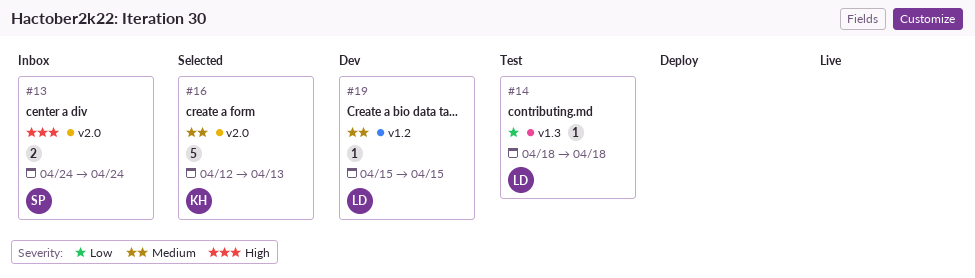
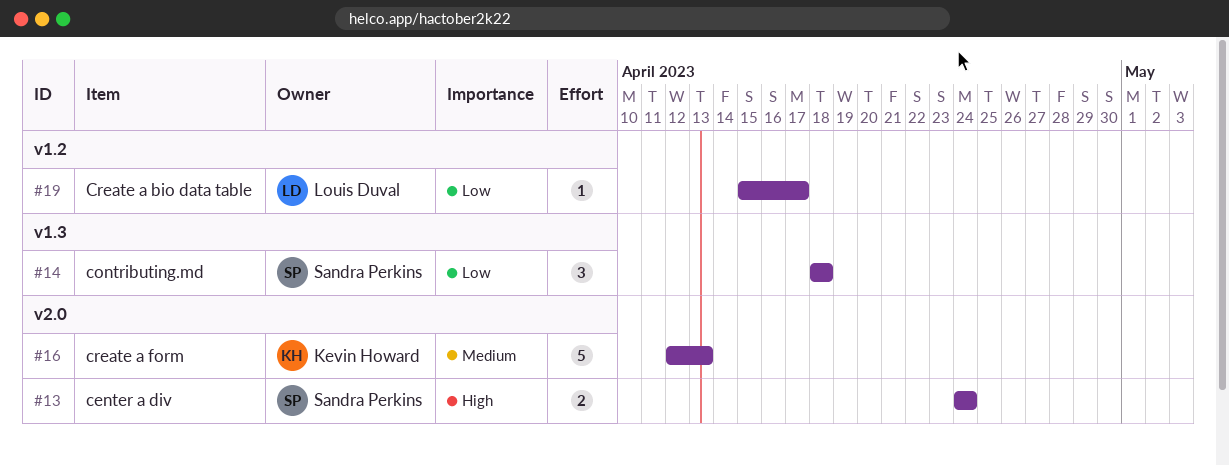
#14, owner: Louis Duval -> Sandra Perkins
#14, estimate: 1 -> 3
#19, priority: Medium -> Low
#19, due: Apr 15 -> Apr 17

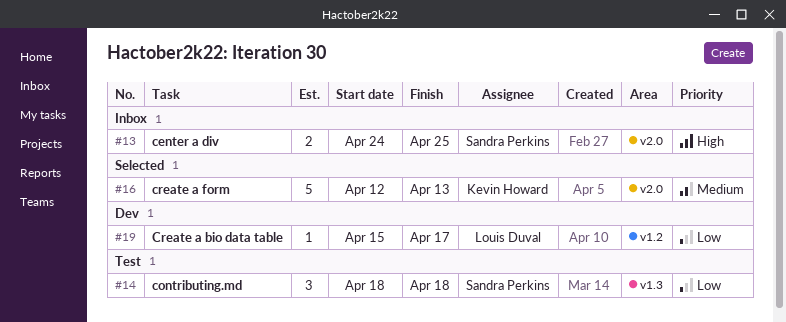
#13, due: Apr 24 -> Apr 25

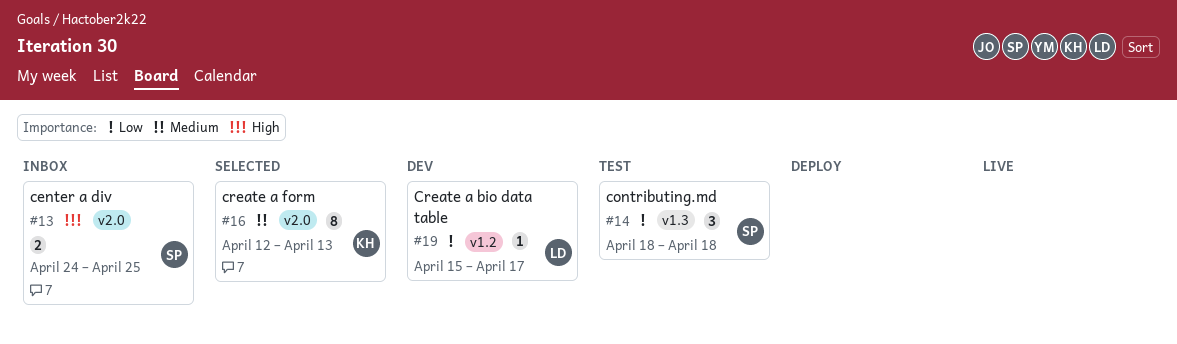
#16, estimate: 5 -> 8

